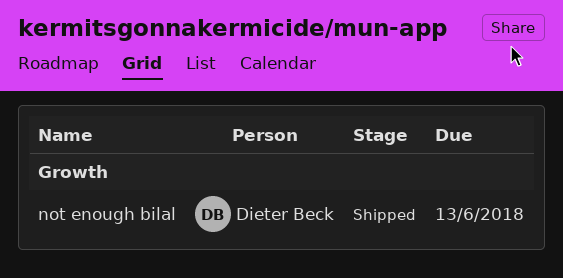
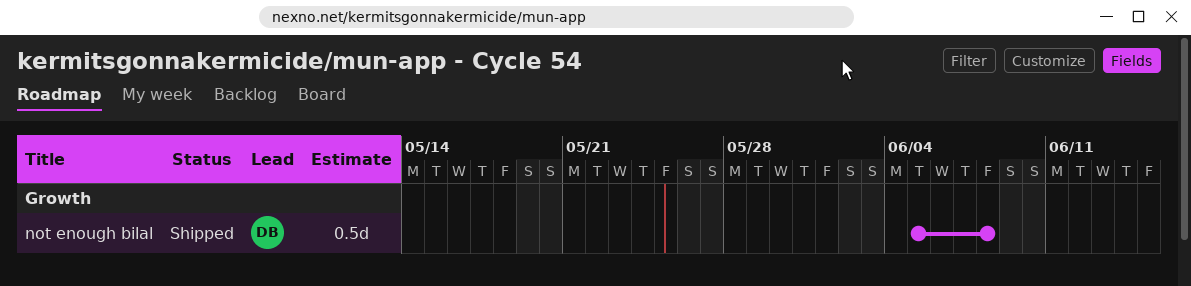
not enough bilal, due: Jun 13 -> Jun 8

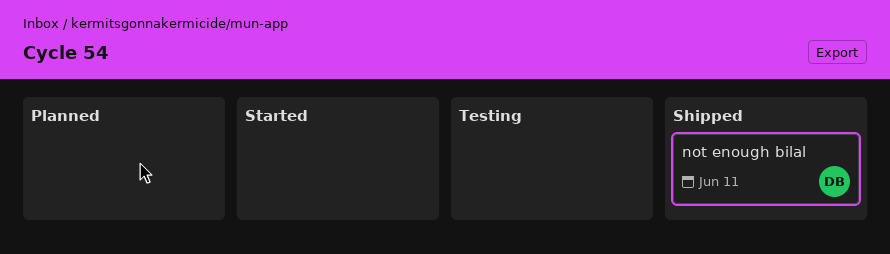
not enough bilal, due: Jun 8 -> Jun 11

